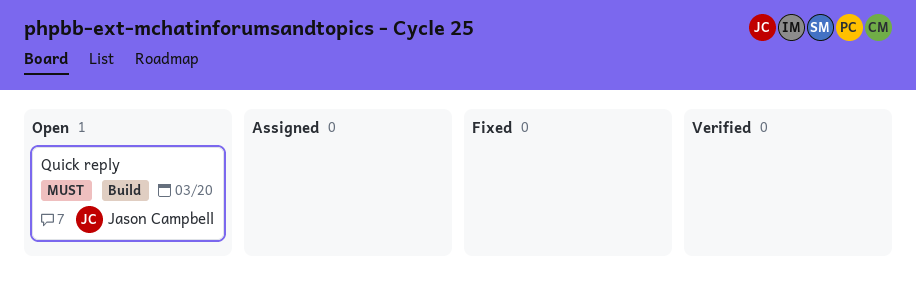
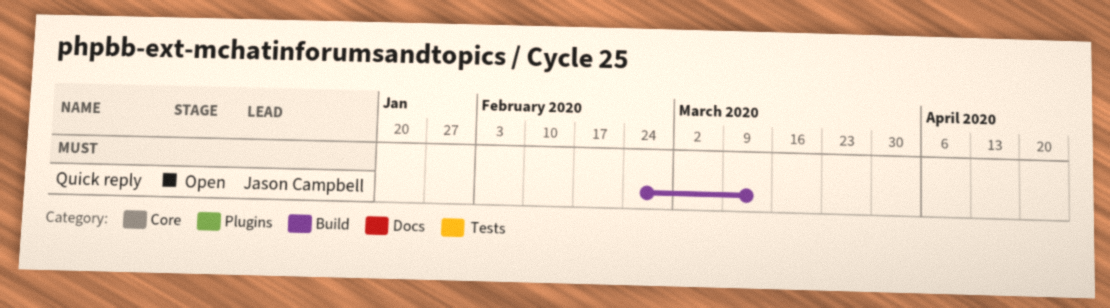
Quick reply, due: Mar 20 -> Mar 13

